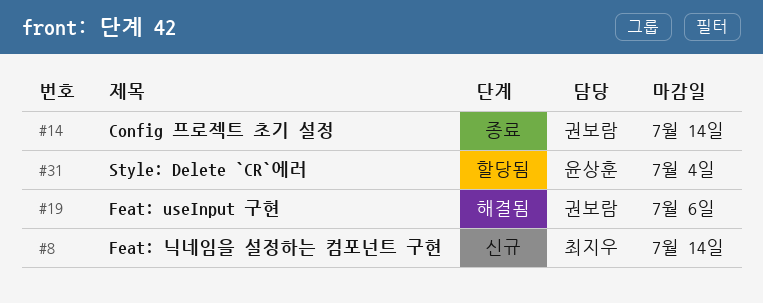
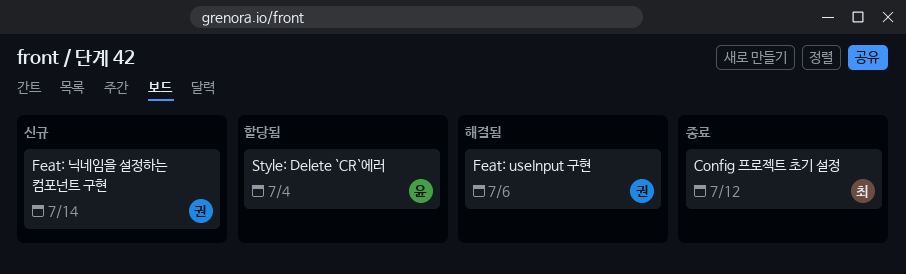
Config 프로젝트 초기 설정, owner: 권보람 -> 최지우
Config 프로젝트 초기 설정, due: Jul 14 -> Jul 12
Feat: 닉네임을 설정하는 컴포넌트 구현, owner: 최지우 -> 권보람

